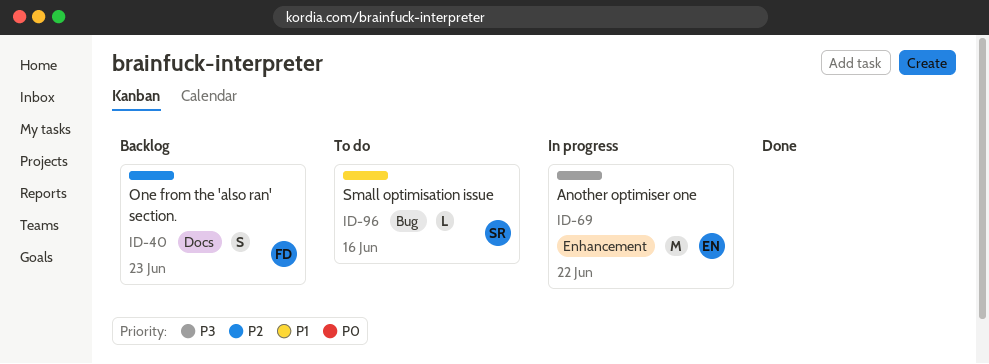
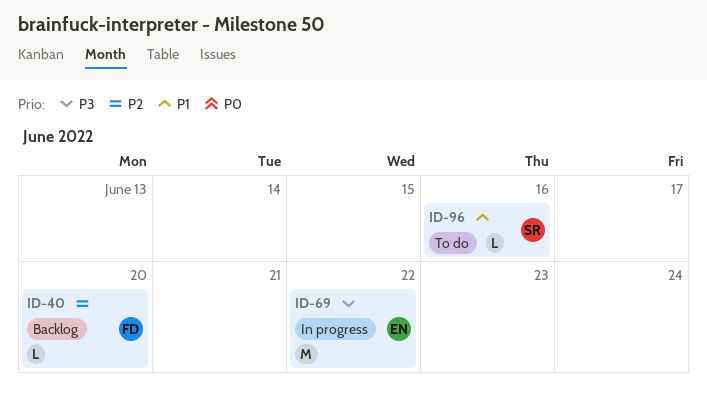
ID-40, estimate: S -> L
ID-40, due: Jun 23 -> Jun 20

